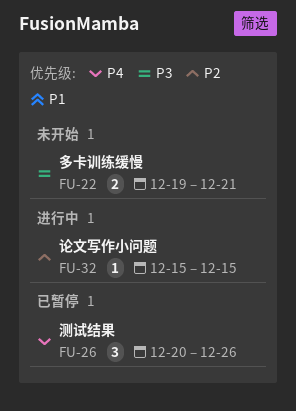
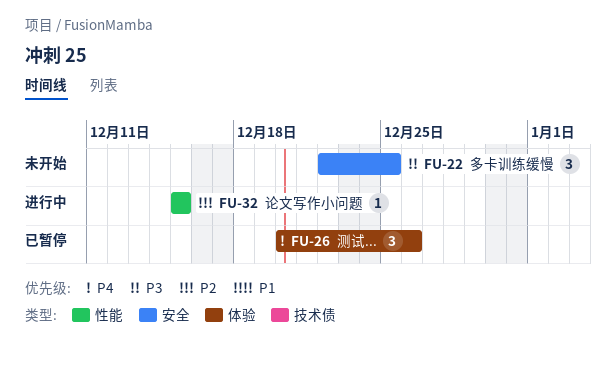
FU-22, estimate: 2 -> 3
FU-22, start: Dec 19 -> Dec 22
FU-22, due: Dec 21 -> Dec 25

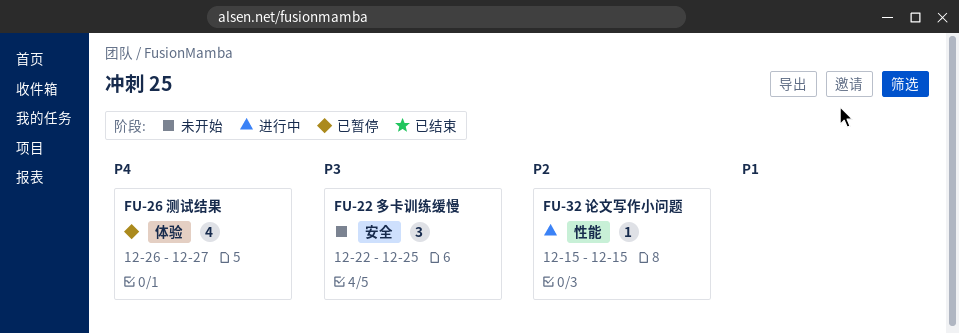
FU-26, estimate: 3 -> 4
FU-26, start: Dec 20 -> Dec 26
FU-26, due: Dec 26 -> Dec 27

